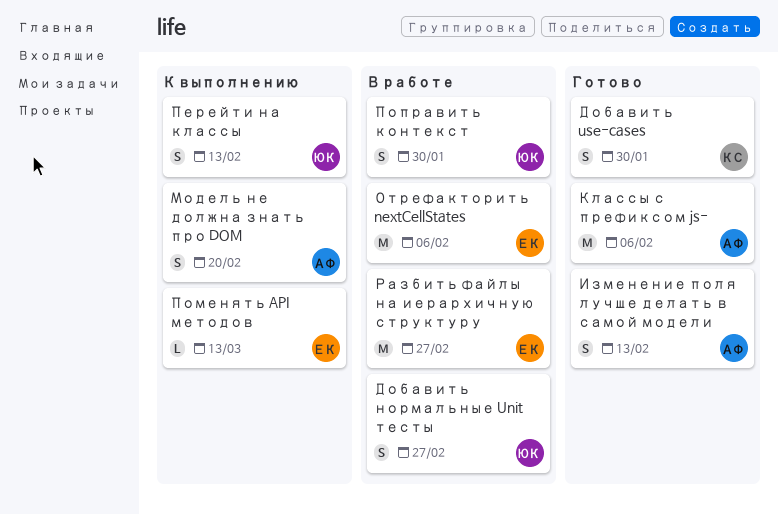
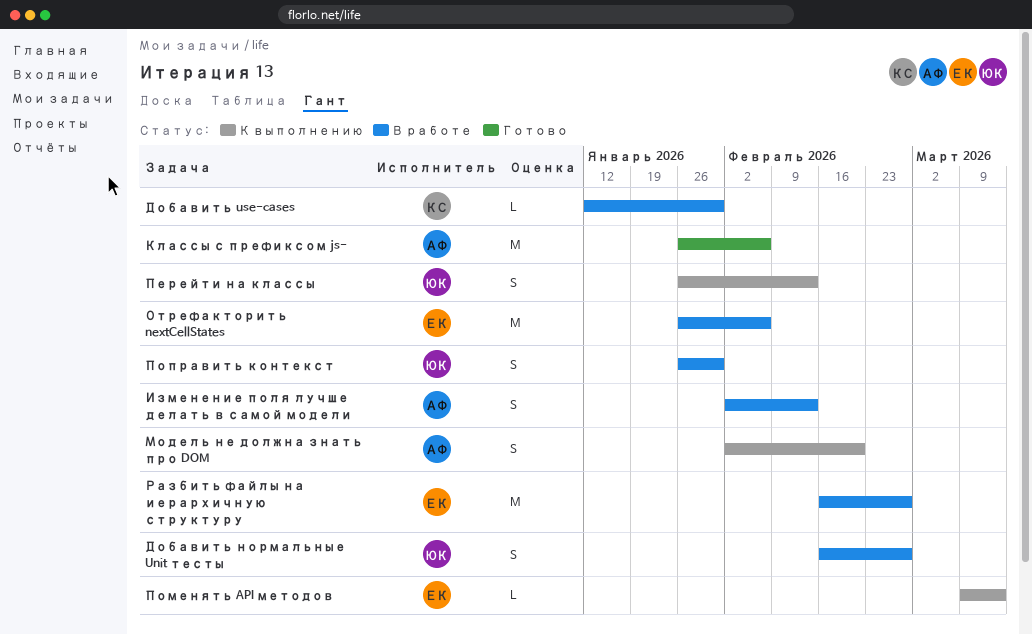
Добавить use-cases, status: Готово -> В работе
Добавить use-cases, estimate: S -> L
Изменение поля лучше делать в самой модели, status: Готово -> В работе

